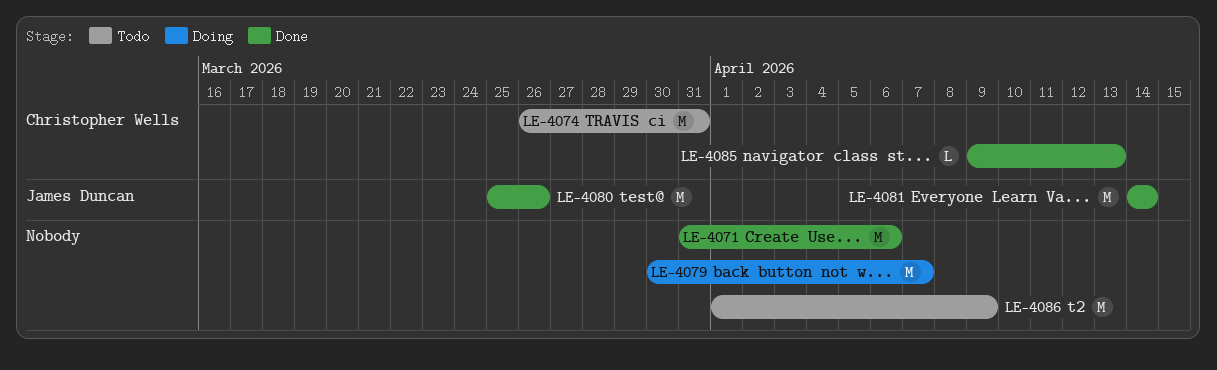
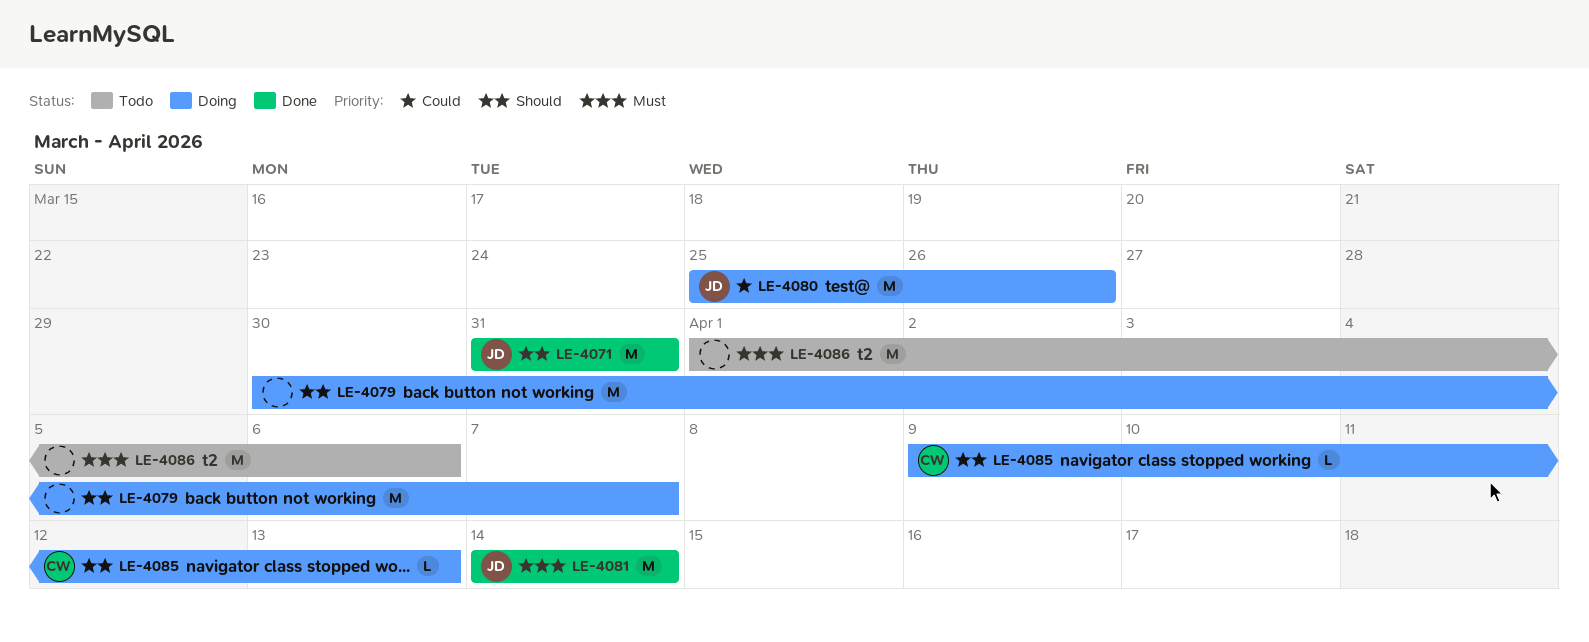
LE-4071, owner: none -> James Duncan
LE-4071, due: Apr 6 -> Mar 31
LE-4074: present -> none
LE-4080, status: Done -> Doing
LE-4085, status: Done -> Doing
LE-4086, due: Apr 9 -> Apr 6

